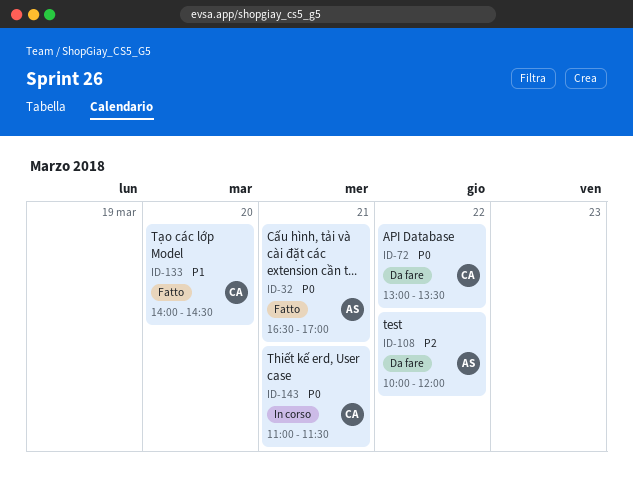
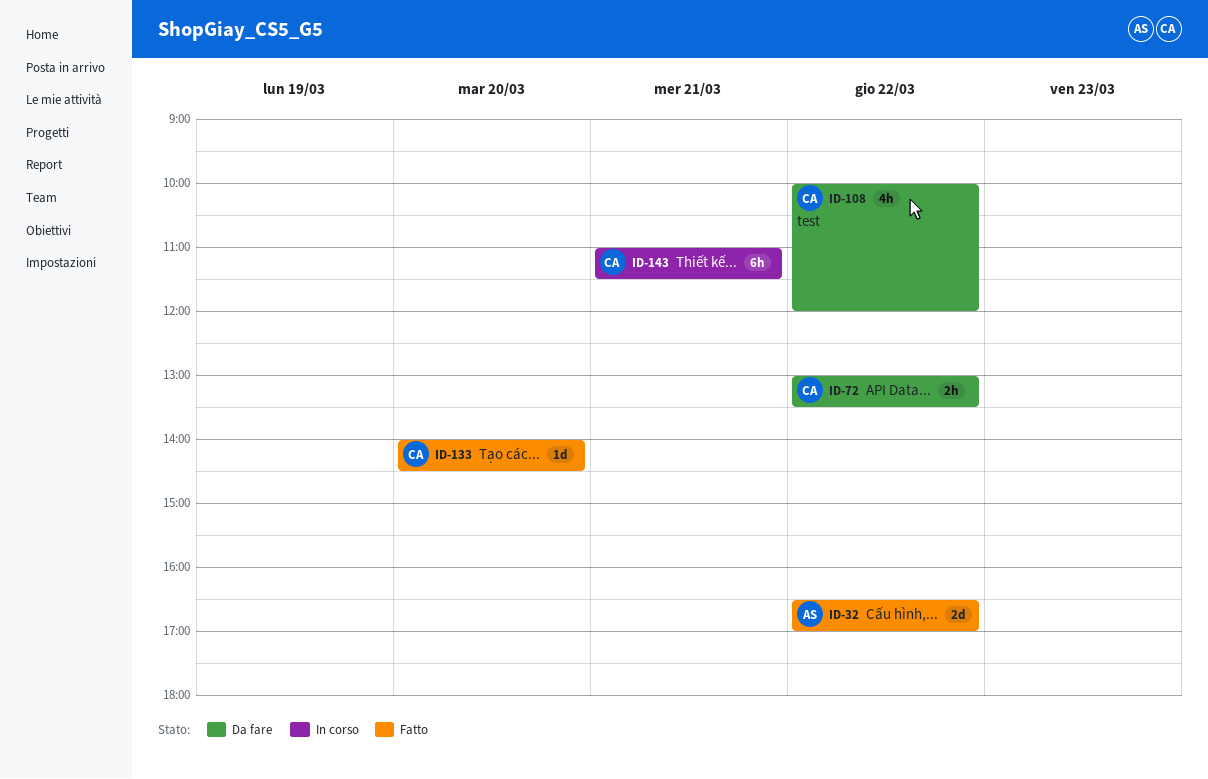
ID-32, day: Mar 21 -> Mar 22
ID-108, owner: AS -> CA

